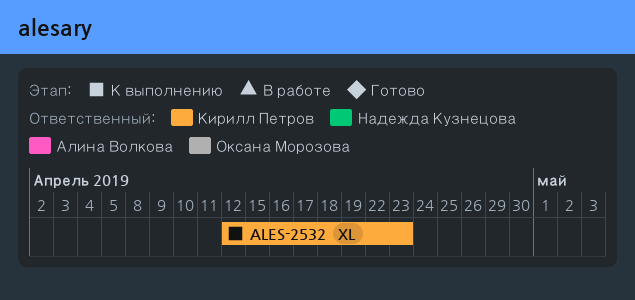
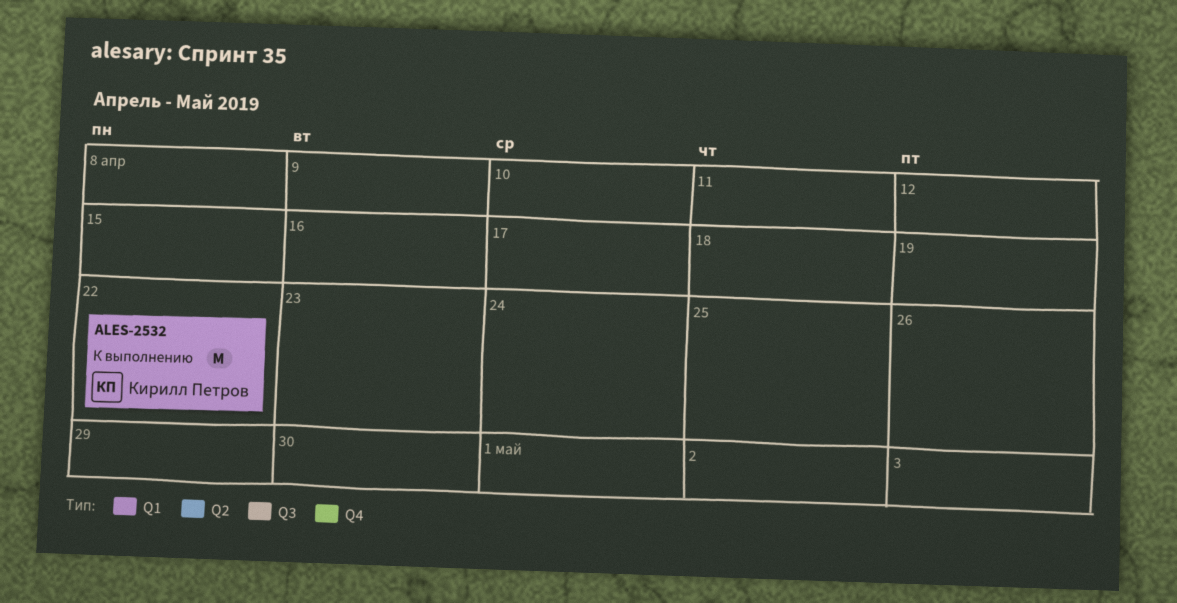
ALES-2532, estimate: XL -> M
ALES-2532, due: Apr 23 -> Apr 22

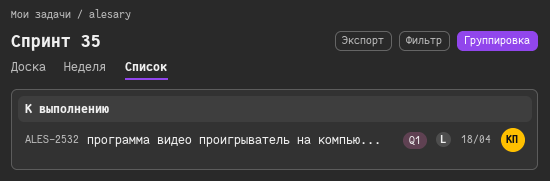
ALES-2532, estimate: M -> L
ALES-2532, due: Apr 22 -> Apr 18

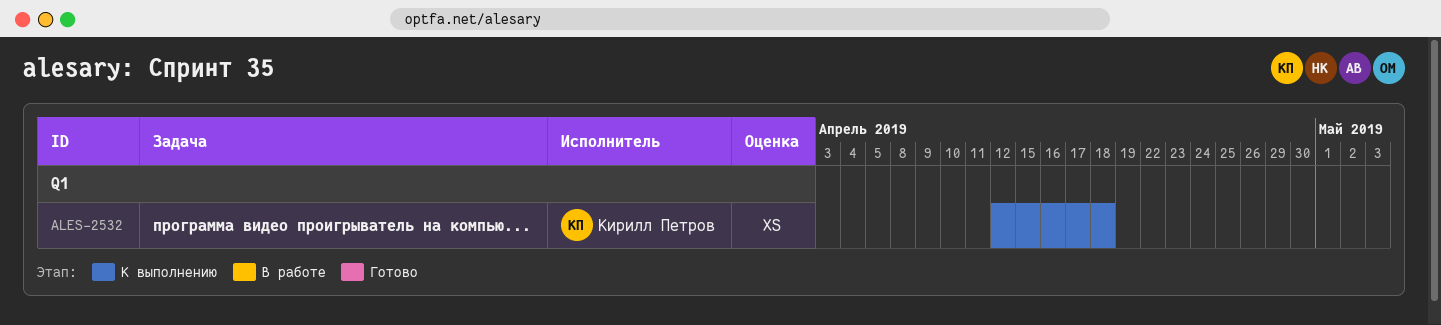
ALES-2532, estimate: L -> XS

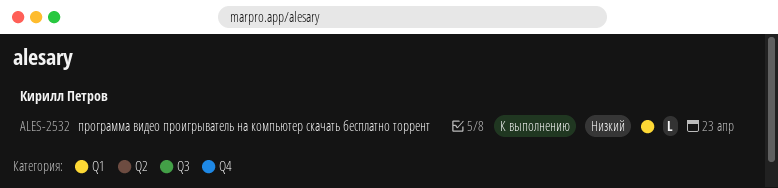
ALES-2532, estimate: XS -> L
ALES-2532, due: Apr 18 -> Apr 23

